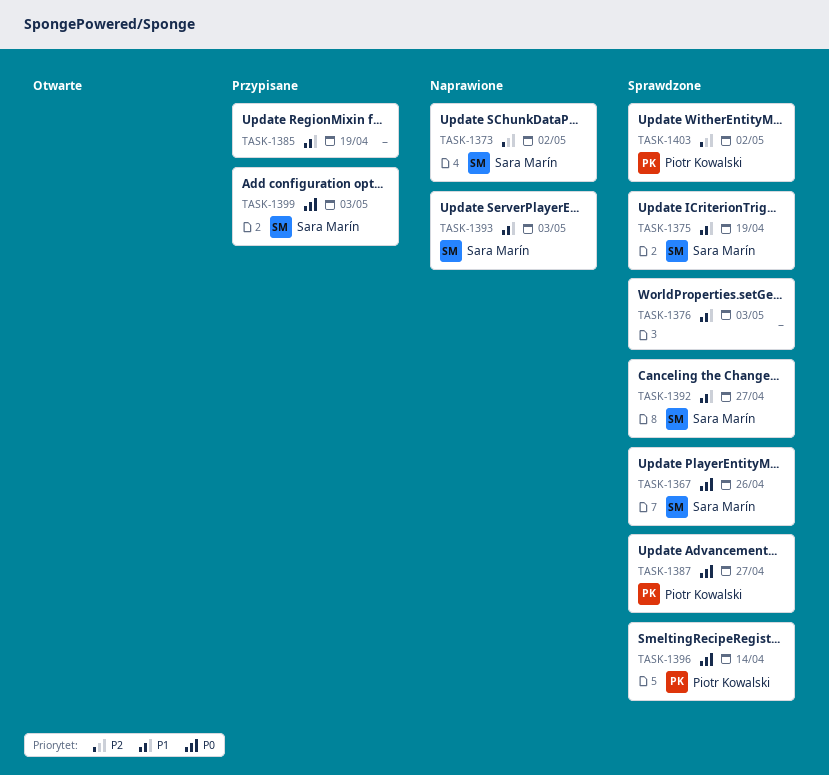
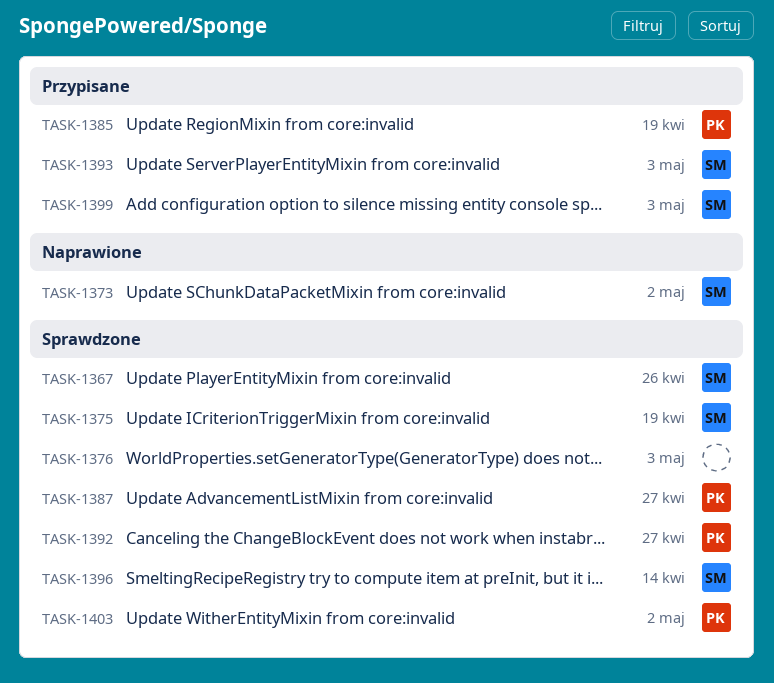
TASK-1385, owner: none -> Piotr Kowalski
TASK-1392, owner: Sara Marín -> Piotr Kowalski
TASK-1393, status: Naprawione -> Przypisane
TASK-1396, owner: Piotr Kowalski -> Sara Marín

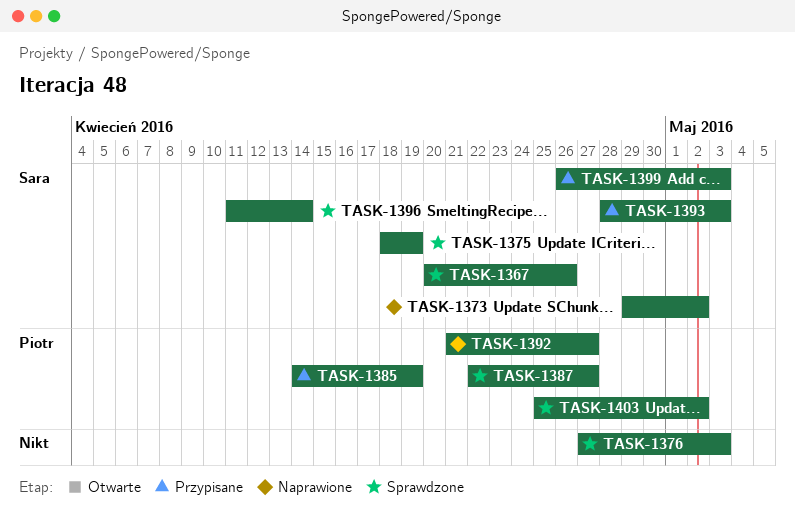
TASK-1392, status: Sprawdzone -> Naprawione

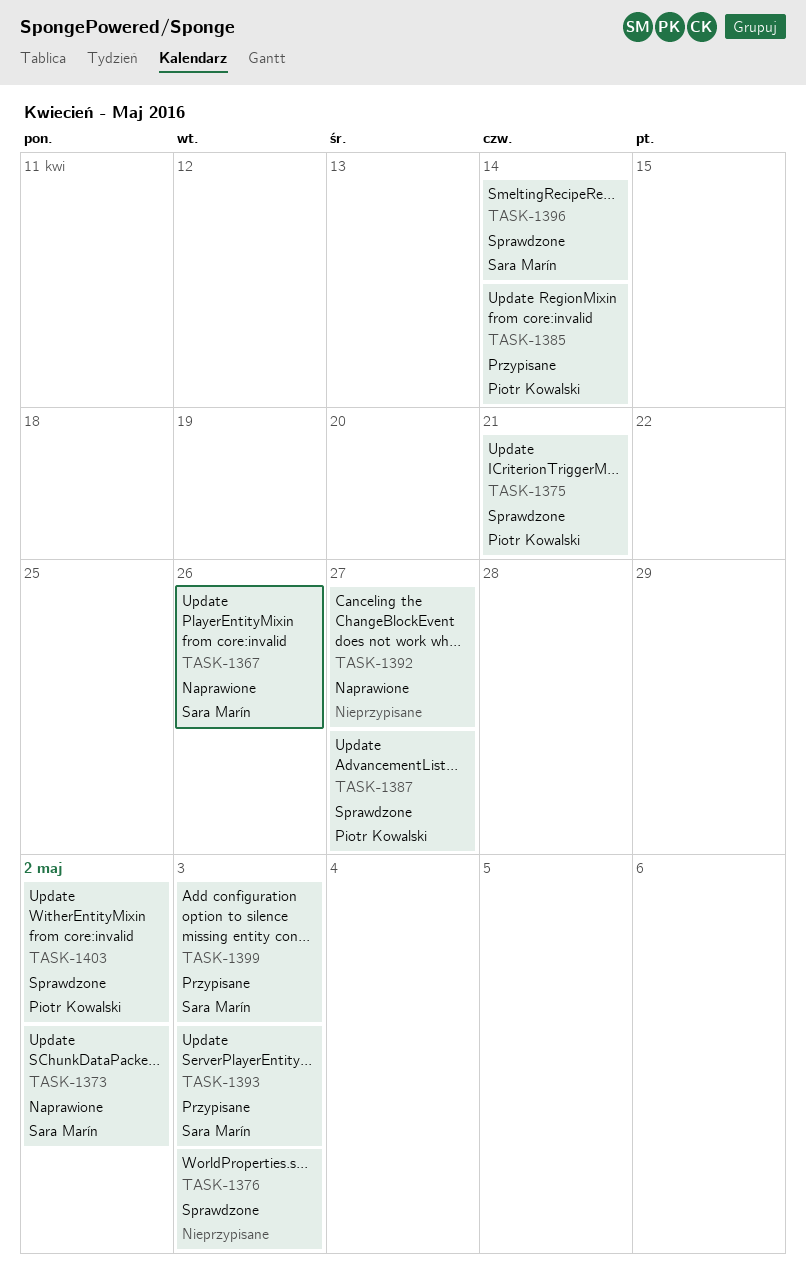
TASK-1367, status: Sprawdzone -> Naprawione
TASK-1375, owner: Sara Marín -> Piotr Kowalski
TASK-1375, due: Apr 19 -> Apr 21
TASK-1385, due: Apr 19 -> Apr 14
TASK-1392, owner: Piotr Kowalski -> none

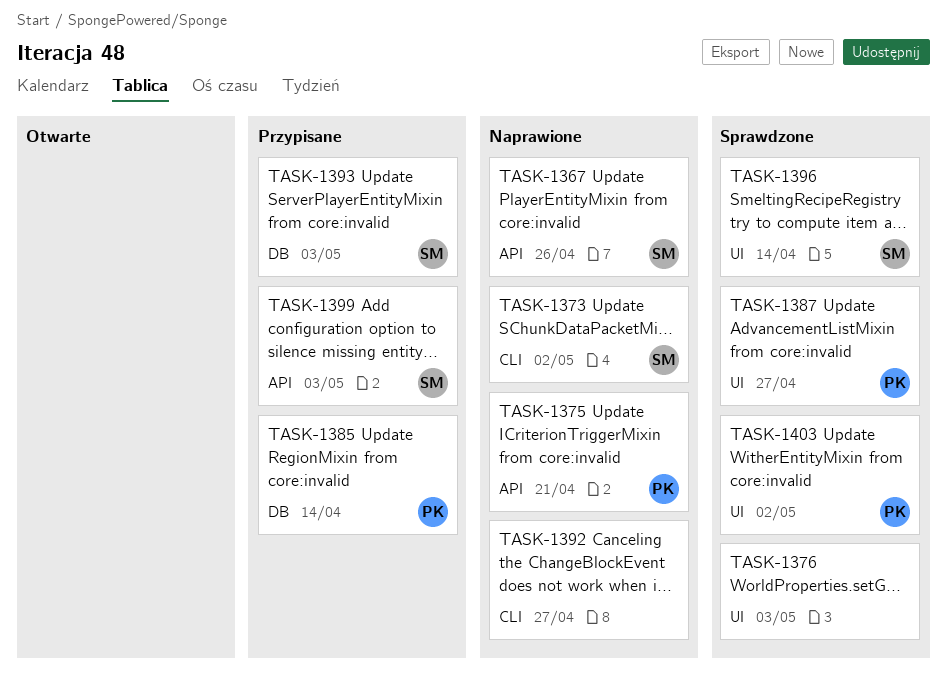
TASK-1375, status: Sprawdzone -> Naprawione

